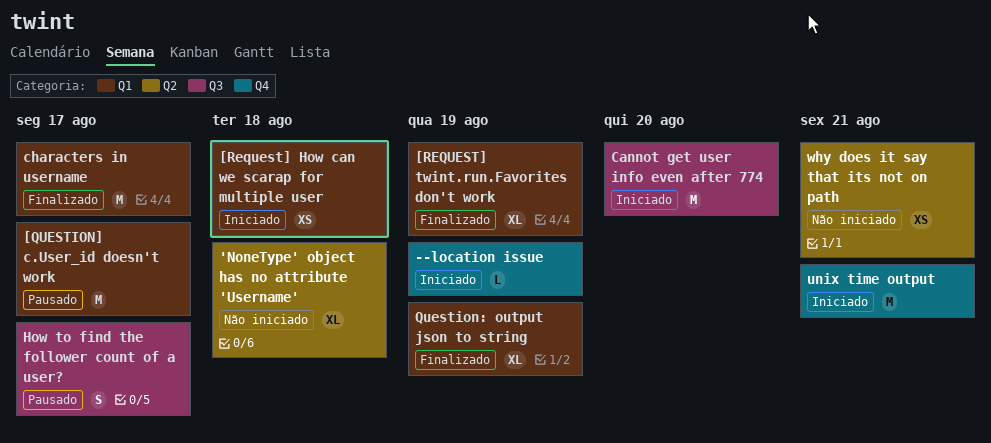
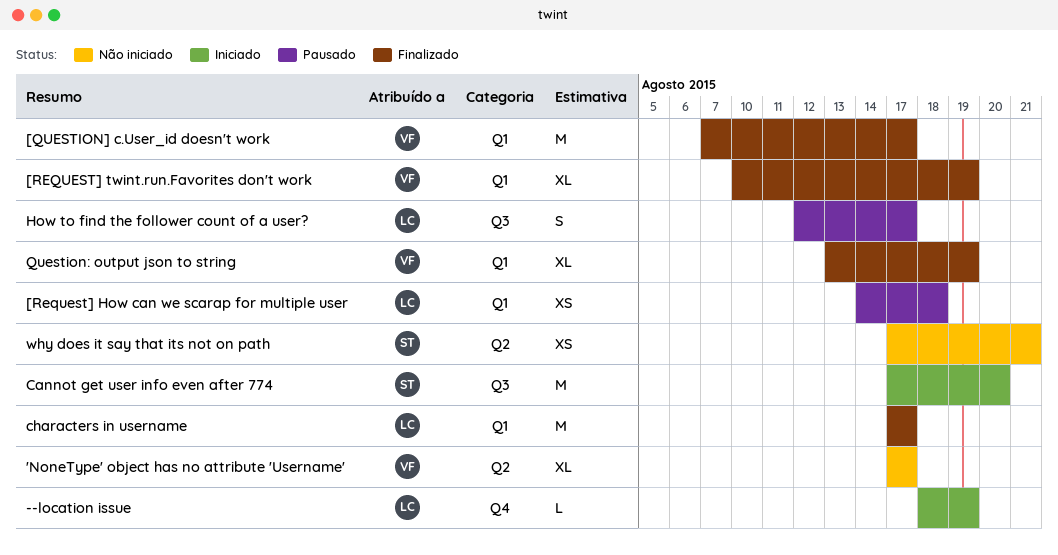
'NoneType' object has no attribute 'Username', due: Aug 18 -> Aug 17
[QUESTION] c.User_id doesn't work, status: Pausado -> Finalizado
[Request] How can we scarap for multiple user, status: Iniciado -> Pausado
unix time output: present -> none

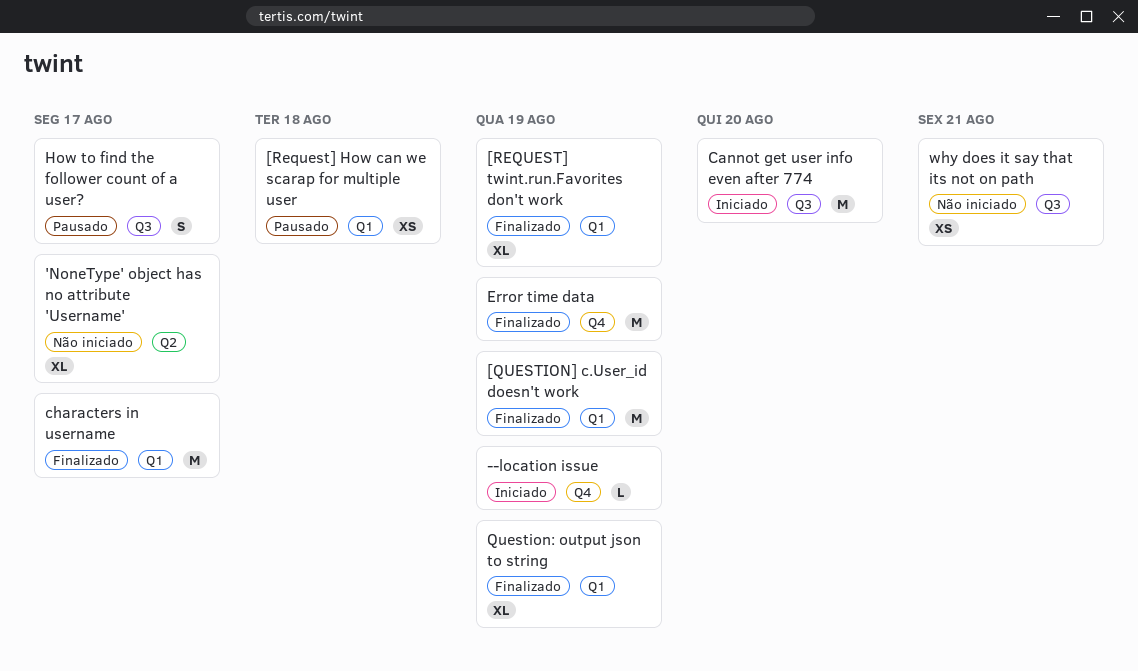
[QUESTION] c.User_id doesn't work, due: Aug 17 -> Aug 19
Error time data: none -> present
why does it say that its not on path, label: Q2 -> Q3

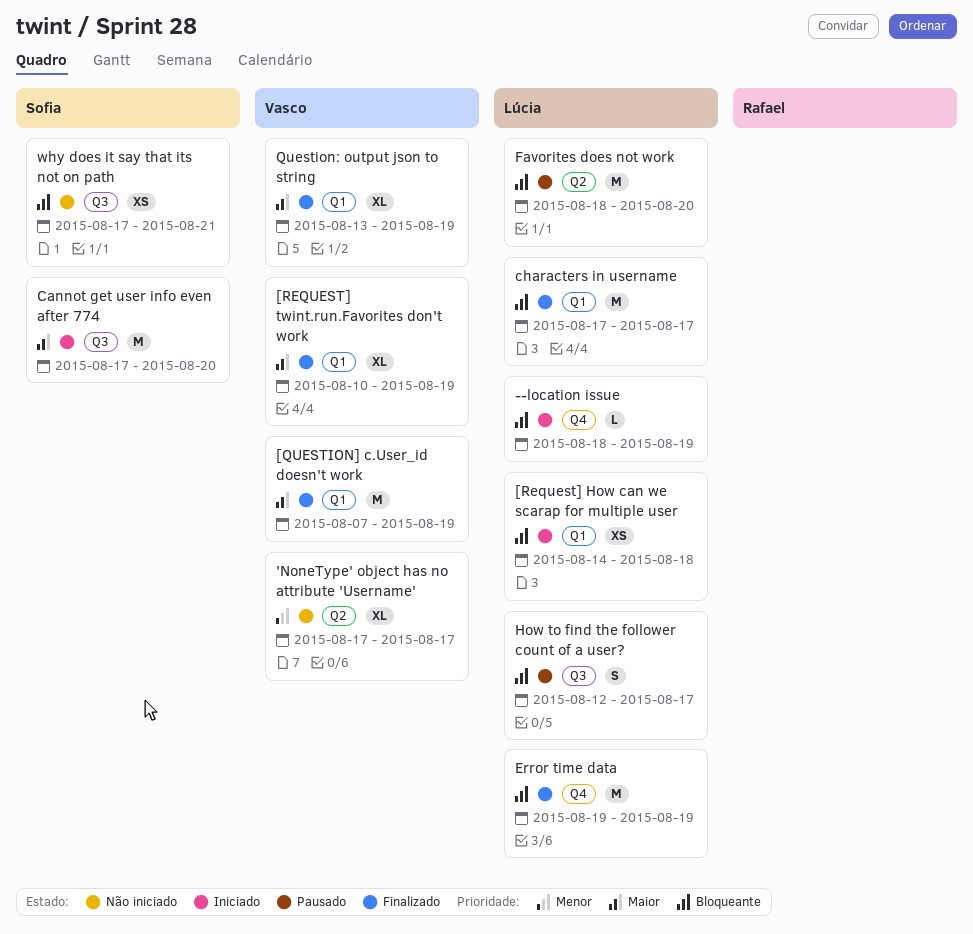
[Request] How can we scarap for multiple user, status: Pausado -> Iniciado
Favorites does not work: none -> present

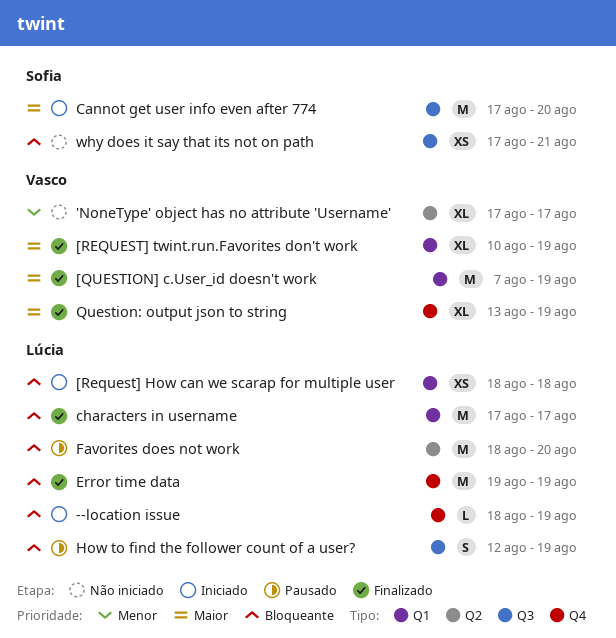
[Request] How can we scarap for multiple user, start: Aug 14 -> Aug 18
How to find the follower count of a user?, due: Aug 17 -> Aug 19
Question: output json to string, label: Q1 -> Q4

